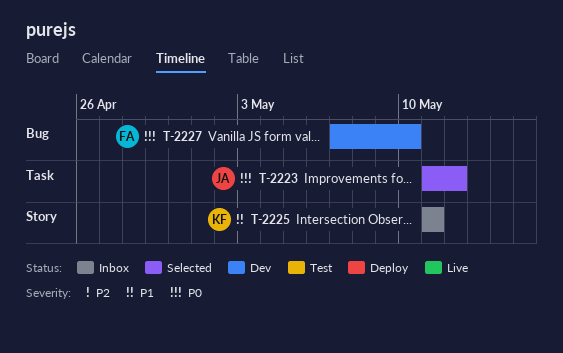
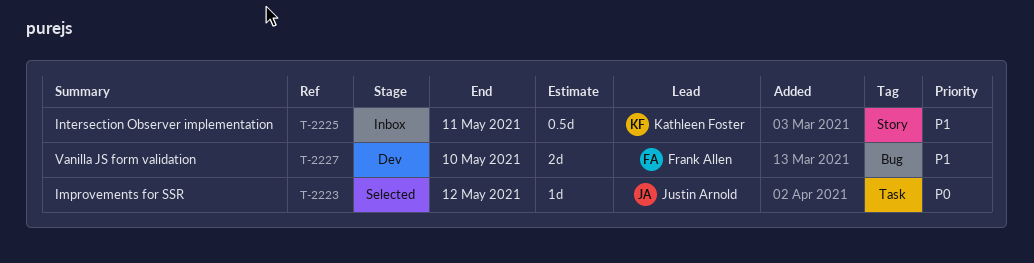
T-2227, priority: P0 -> P1

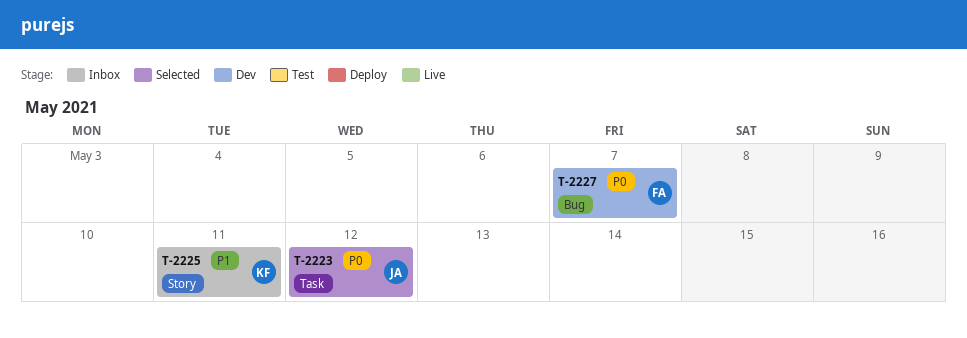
T-2227, priority: P1 -> P0
T-2227, due: May 10 -> May 7

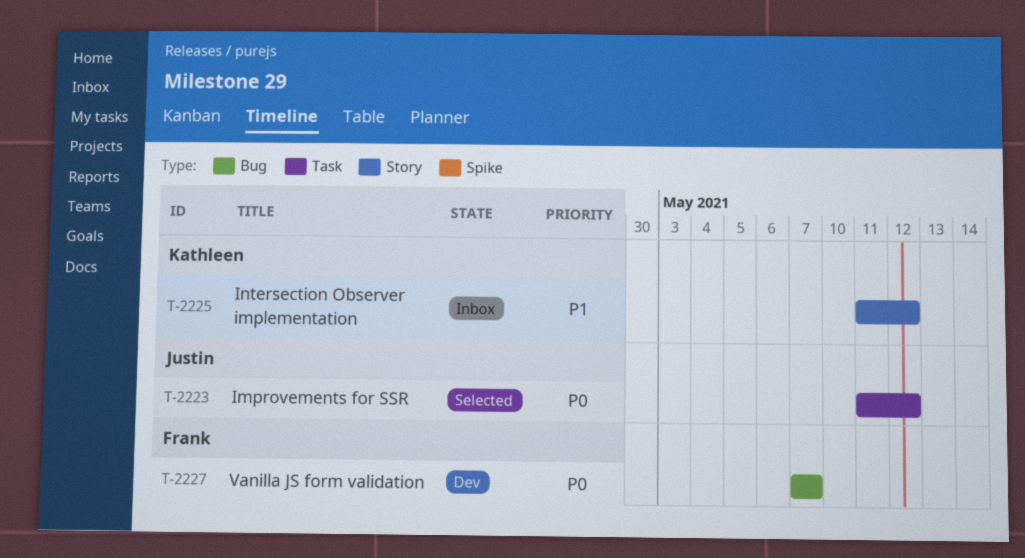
T-2225, due: May 11 -> May 12

